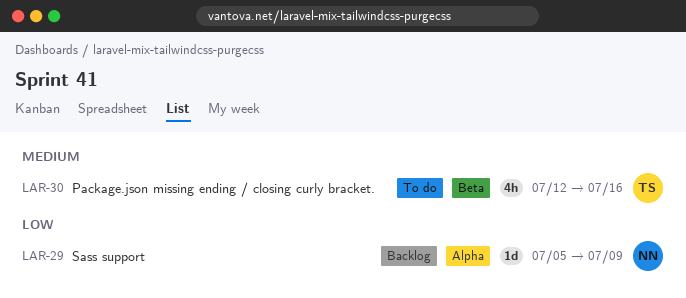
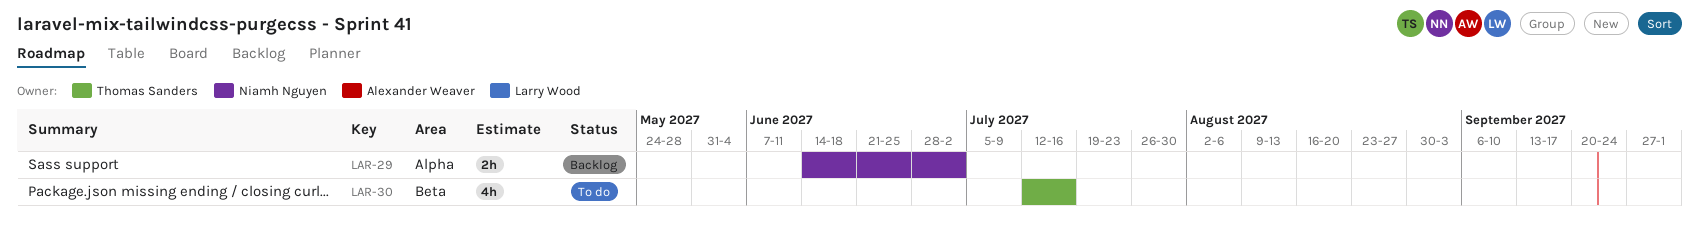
LAR-29, estimate: 1d -> 2h
LAR-29, start: Jul 5 -> Jun 14
LAR-29, due: Jul 9 -> Jul 2

